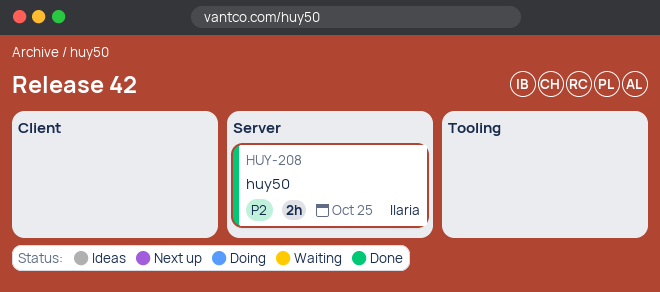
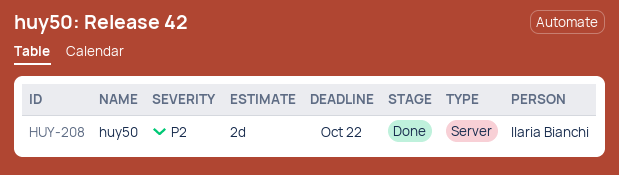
HUY-208, estimate: 2h -> 2d
HUY-208, due: Oct 25 -> Oct 22

